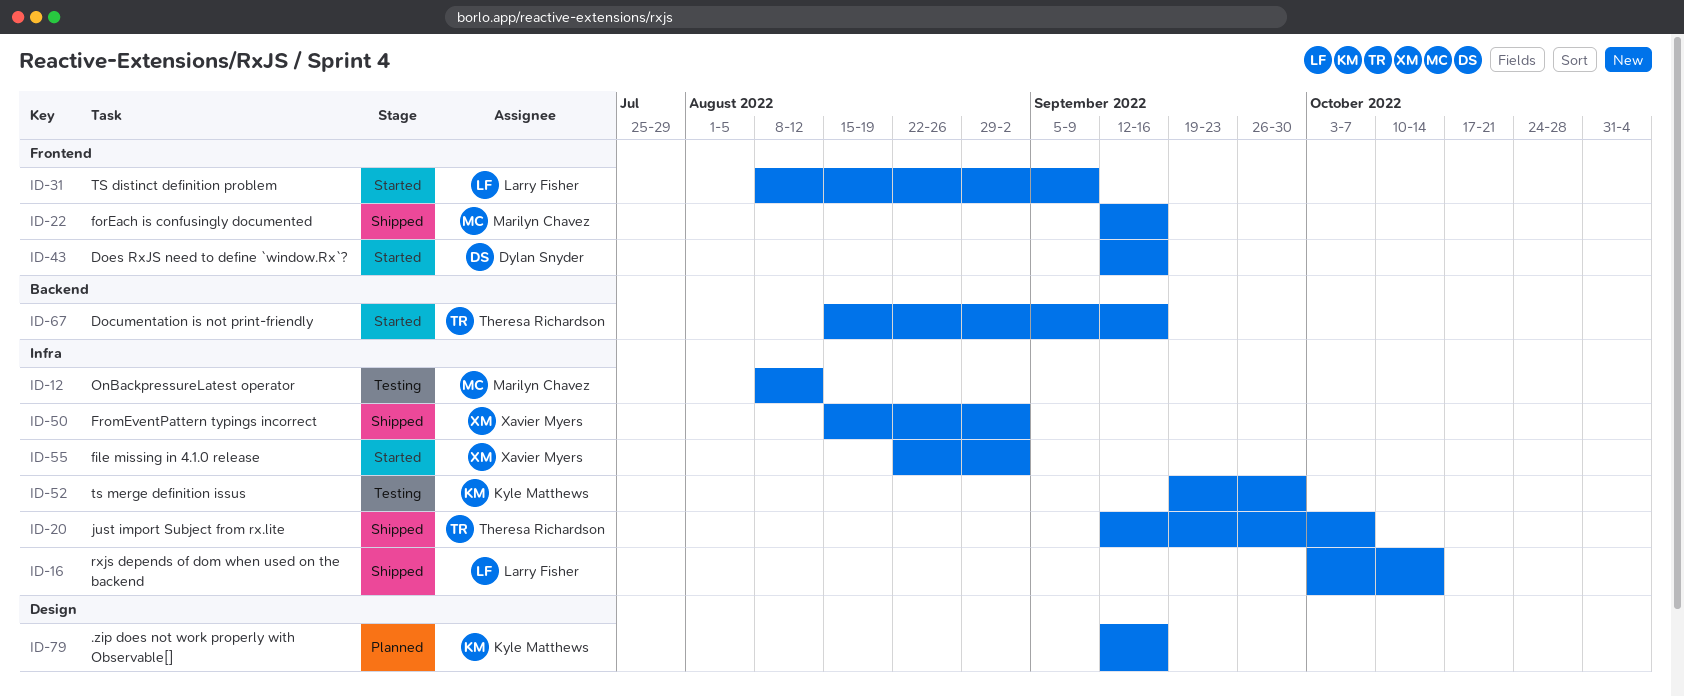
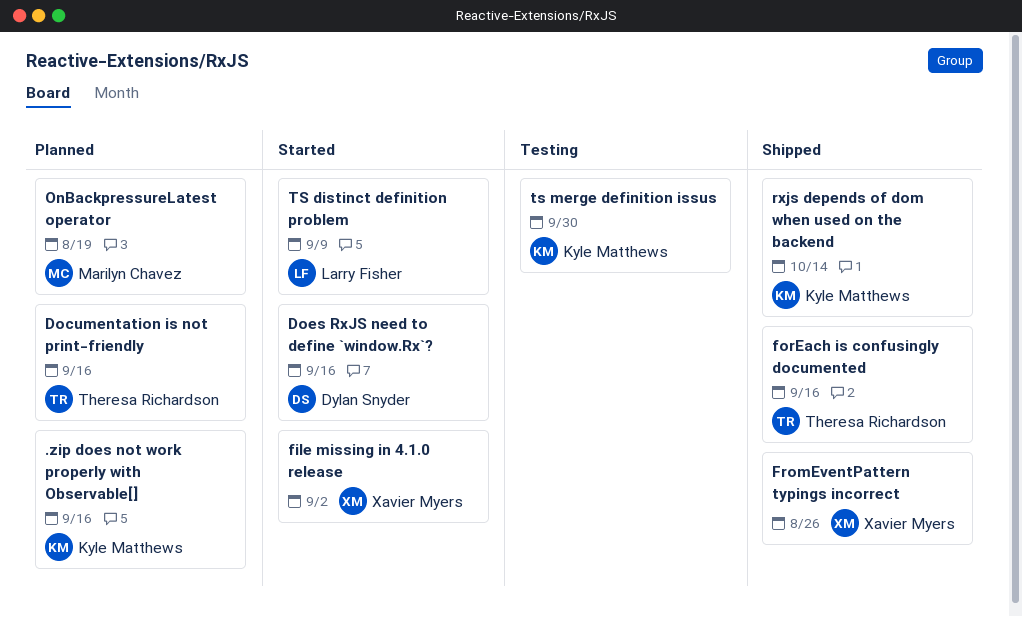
Documentation is not print-friendly, status: Started -> Planned
forEach is confusingly documented, owner: Marilyn Chavez -> Theresa Richardson
FromEventPattern typings incorrect, due: Sep 2 -> Aug 26
just import Subject from rx.lite: present -> none
OnBackpressureLatest operator, status: Testing -> Planned
OnBackpressureLatest operator, due: Aug 12 -> Aug 19
rxjs depends of dom when used on the backend, owner: Larry Fisher -> Kyle Matthews

